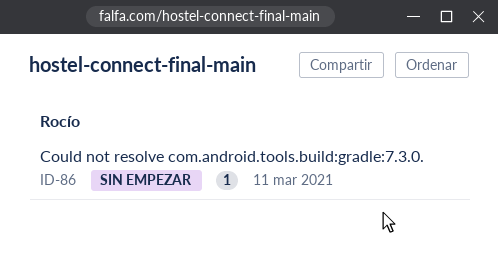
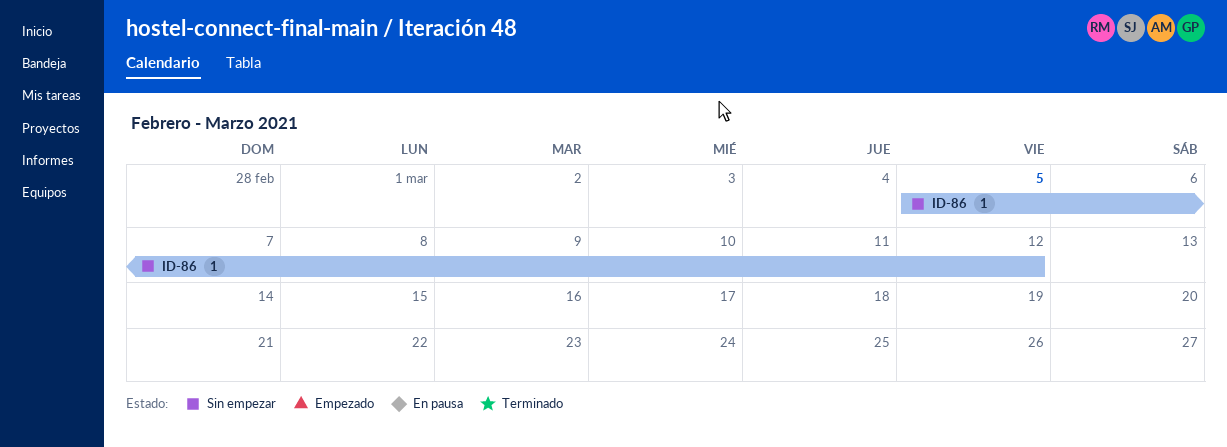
ID-86, due: Mar 11 -> Mar 12

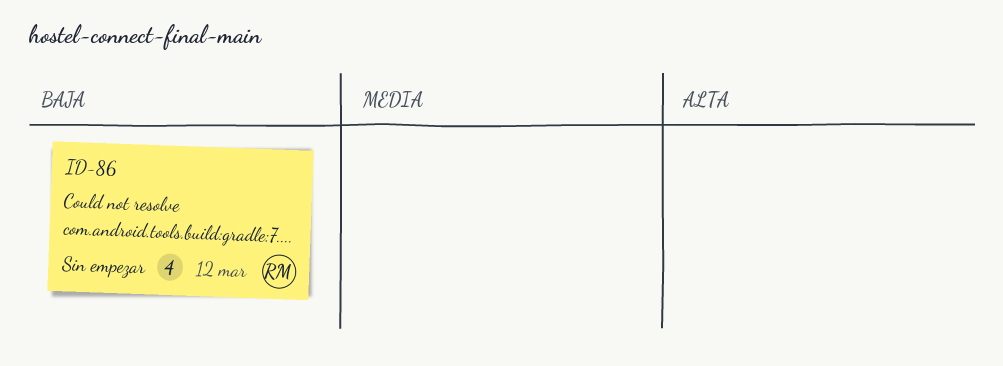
ID-86, estimate: 1 -> 4

